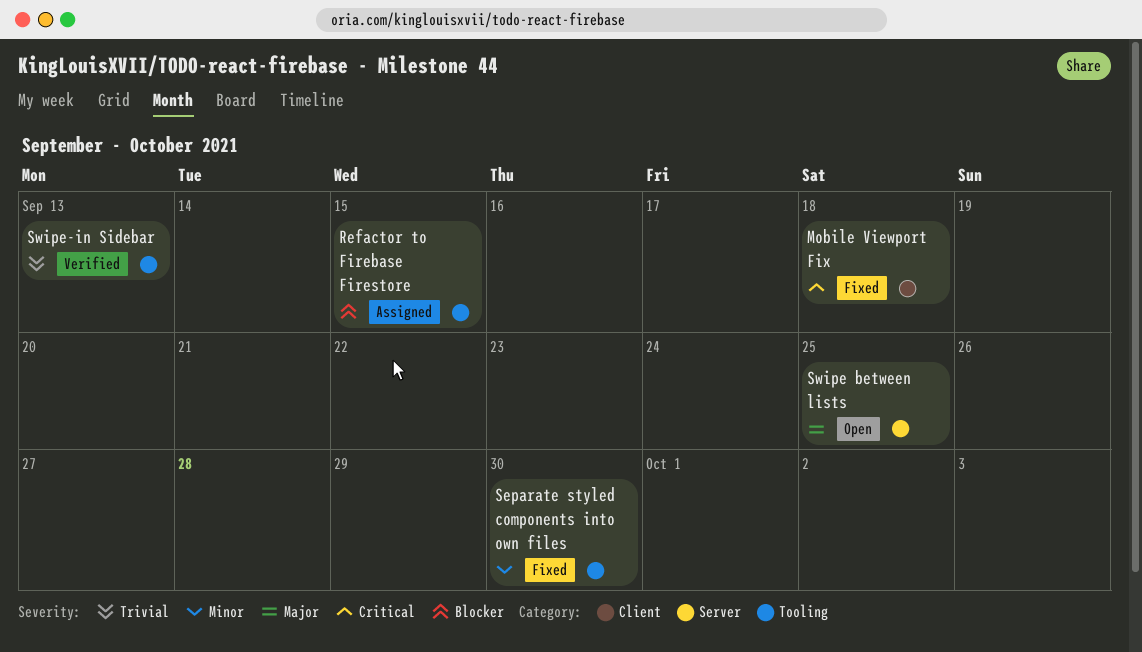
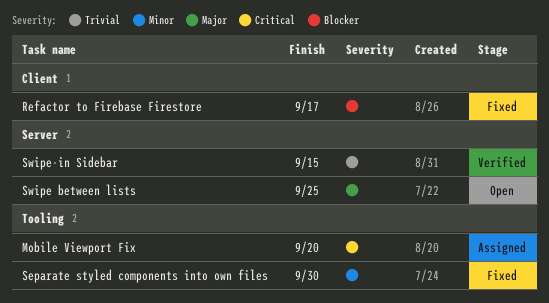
Mobile Viewport Fix, status: Fixed -> Assigned
Mobile Viewport Fix, label: Client -> Tooling
Mobile Viewport Fix, due: Sep 18 -> Sep 20
Refactor to Firebase Firestore, status: Assigned -> Fixed
Refactor to Firebase Firestore, label: Tooling -> Client
Refactor to Firebase Firestore, due: Sep 15 -> Sep 17
Swipe-in Sidebar, label: Tooling -> Server
Swipe-in Sidebar, due: Sep 13 -> Sep 15

